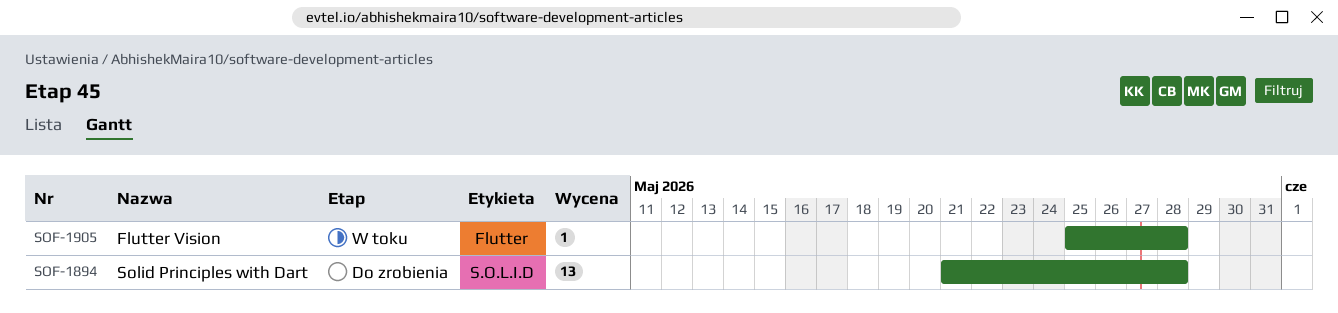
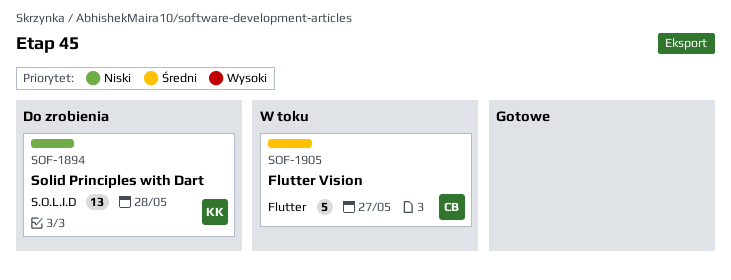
SOF-1905, estimate: 1 -> 5
SOF-1905, due: May 28 -> May 27

